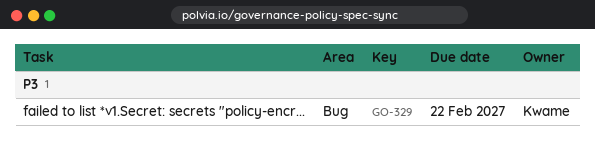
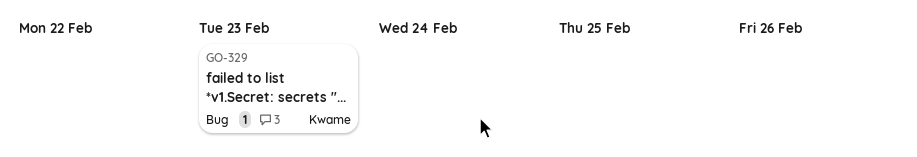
GO-329, due: Feb 22 -> Feb 23

